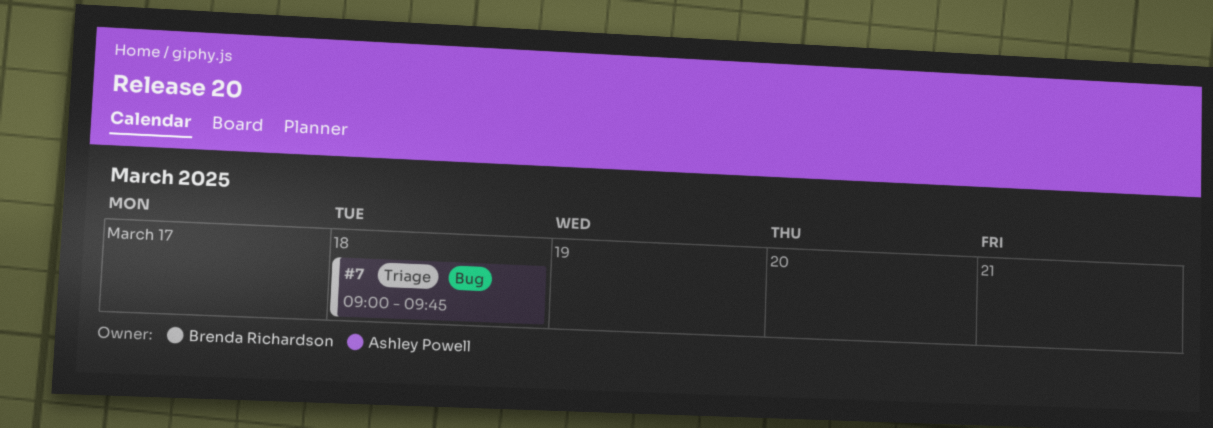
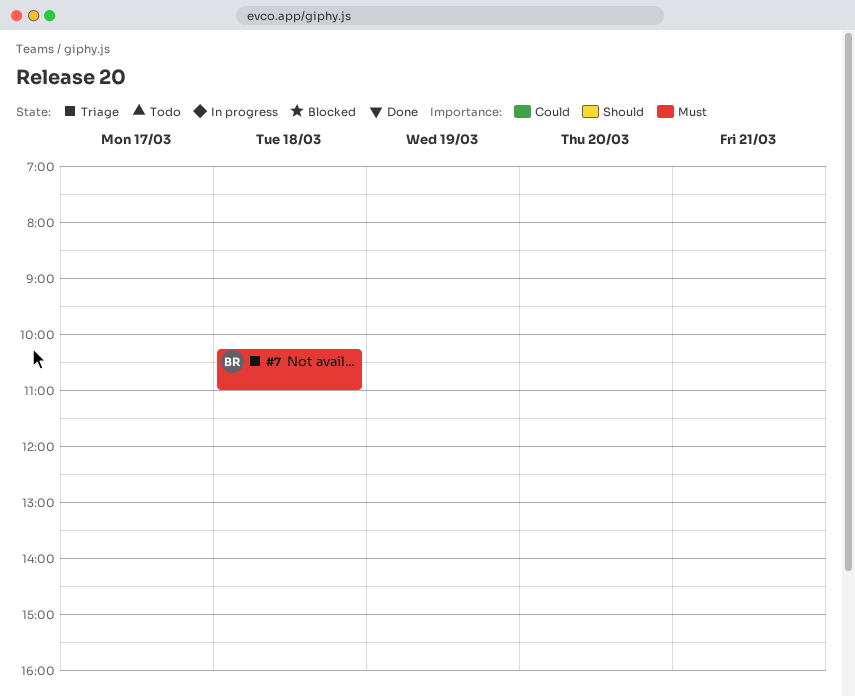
#7, begins: 09:00 -> 10:15
#7, ends: 09:45 -> 11:00

